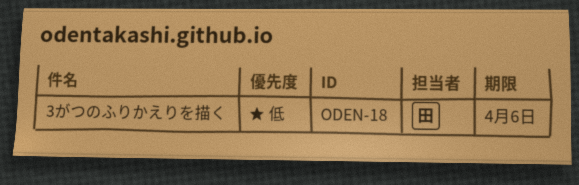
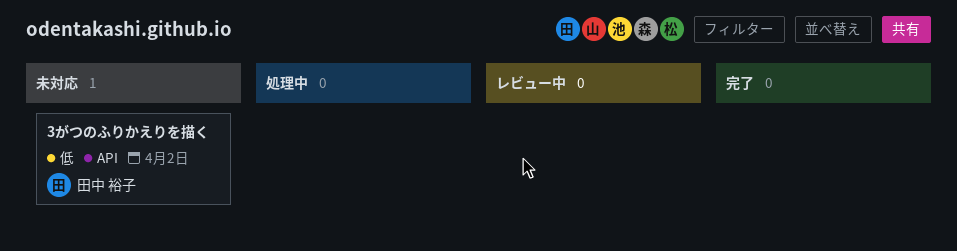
3がつのふりかえりを描く, due: Apr 6 -> Apr 2

